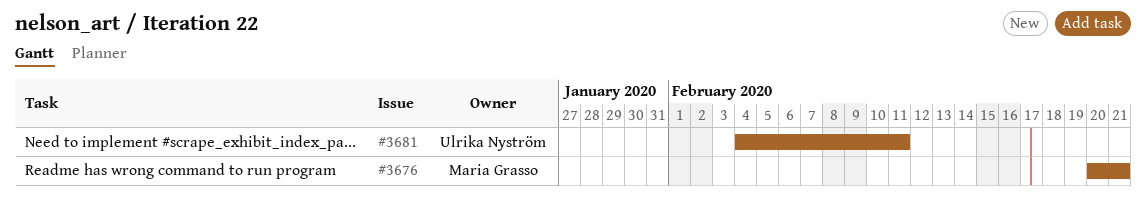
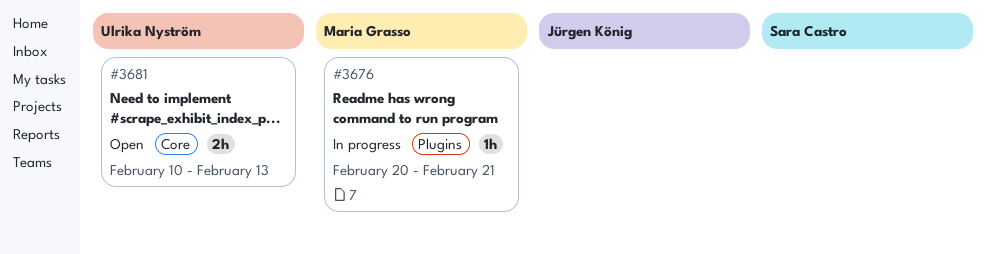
#3681, start: Feb 4 -> Feb 10
#3681, due: Feb 11 -> Feb 13

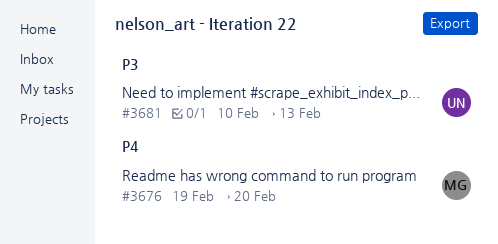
#3676, start: Feb 20 -> Feb 19
#3676, due: Feb 21 -> Feb 20

